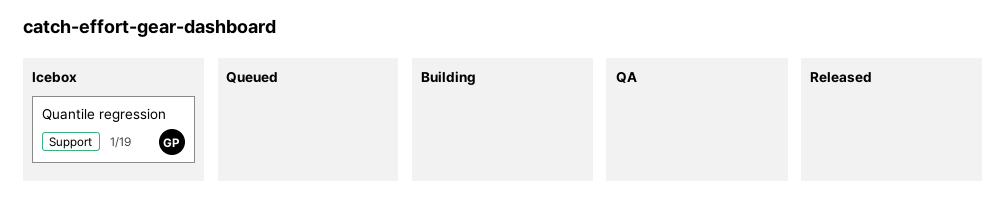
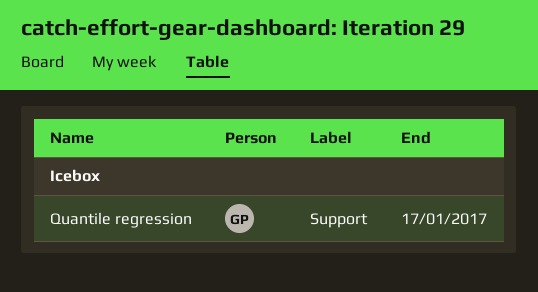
Quantile regression, due: Jan 19 -> Jan 17

